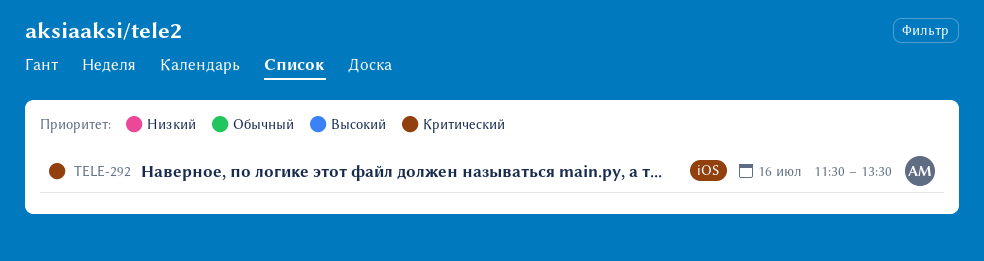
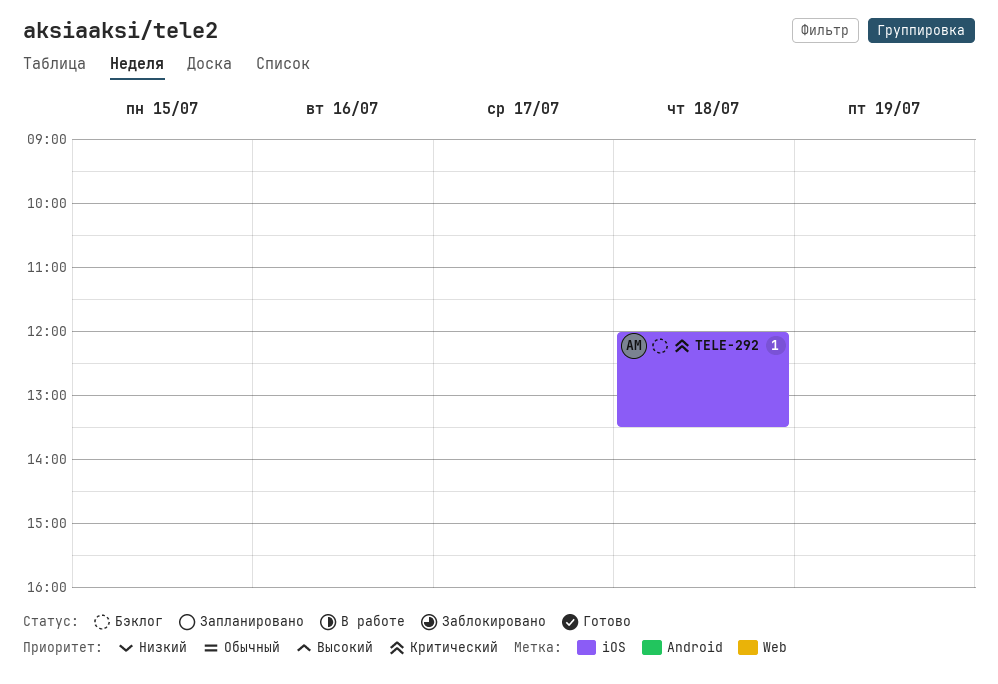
TELE-292, day: Jul 16 -> Jul 18
TELE-292, begins: 11:30 -> 12:00

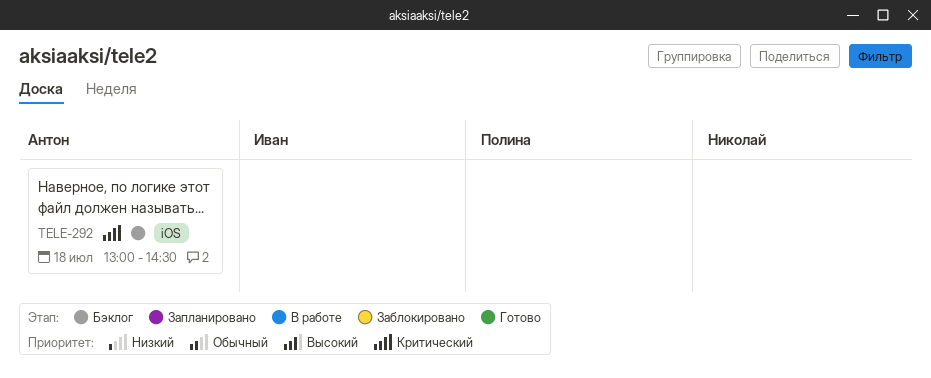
TELE-292, begins: 12:00 -> 13:00
TELE-292, ends: 13:30 -> 14:30

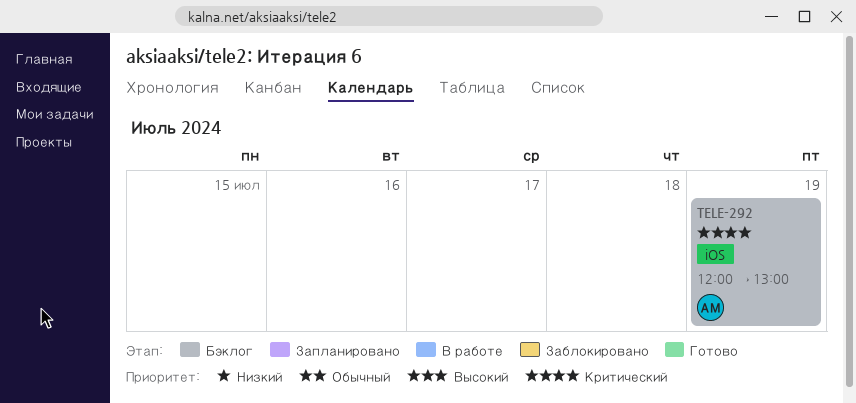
TELE-292, day: Jul 18 -> Jul 19
TELE-292, begins: 13:00 -> 12:00
TELE-292, ends: 14:30 -> 13:00

